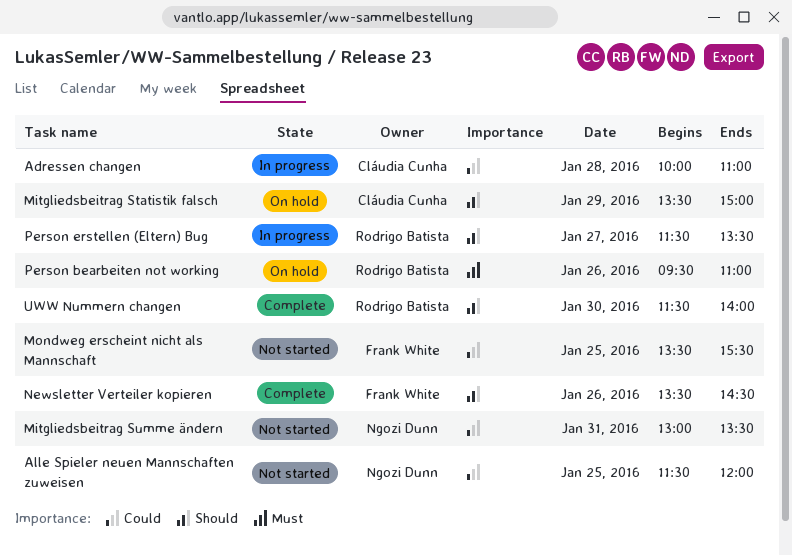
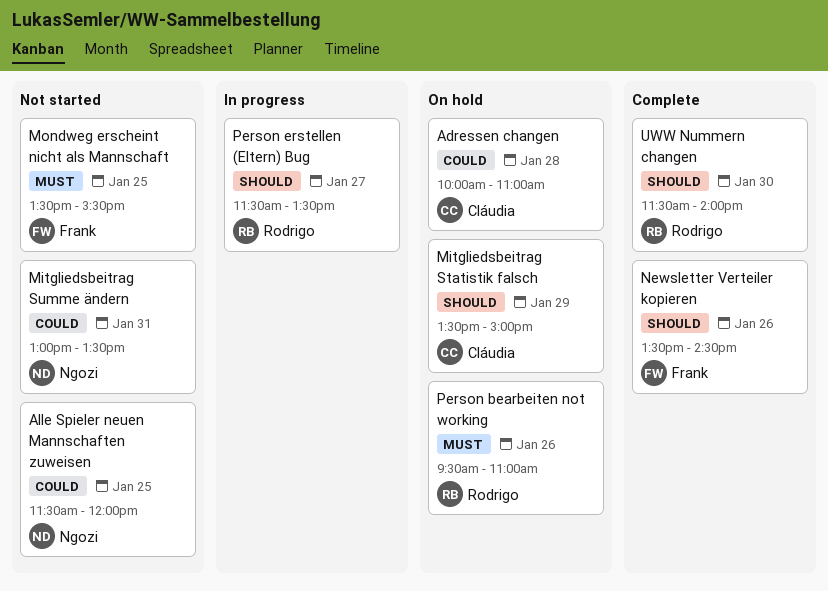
Adressen changen, status: In progress -> On hold
Mondweg erscheint nicht als Mannschaft, priority: Could -> Must

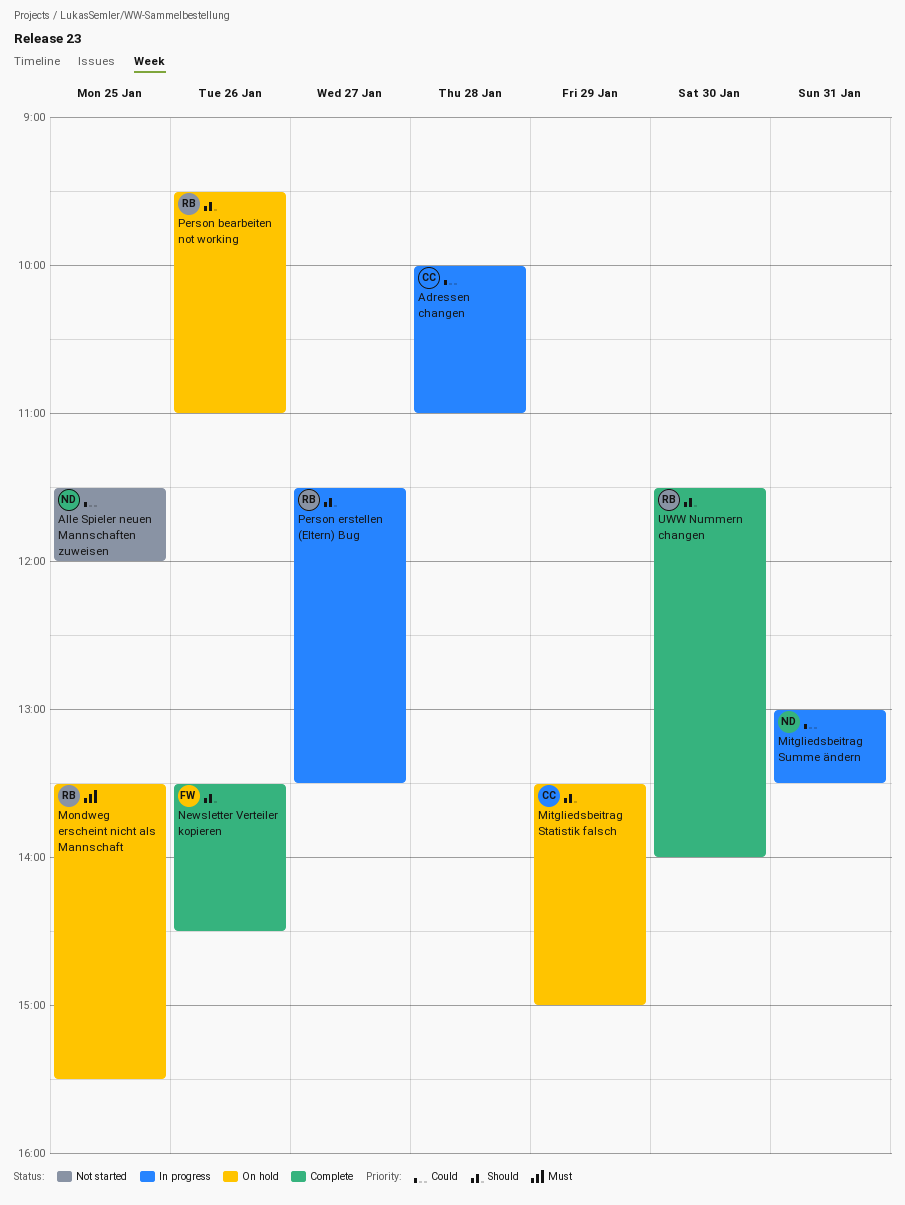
Adressen changen, status: On hold -> In progress
Mitgliedsbeitrag Summe ändern, status: Not started -> In progress
Mondweg erscheint nicht als Mannschaft, status: Not started -> On hold
Mondweg erscheint nicht als Mannschaft, owner: Frank -> Rodrigo
Person bearbeiten not working, priority: Must -> Should

